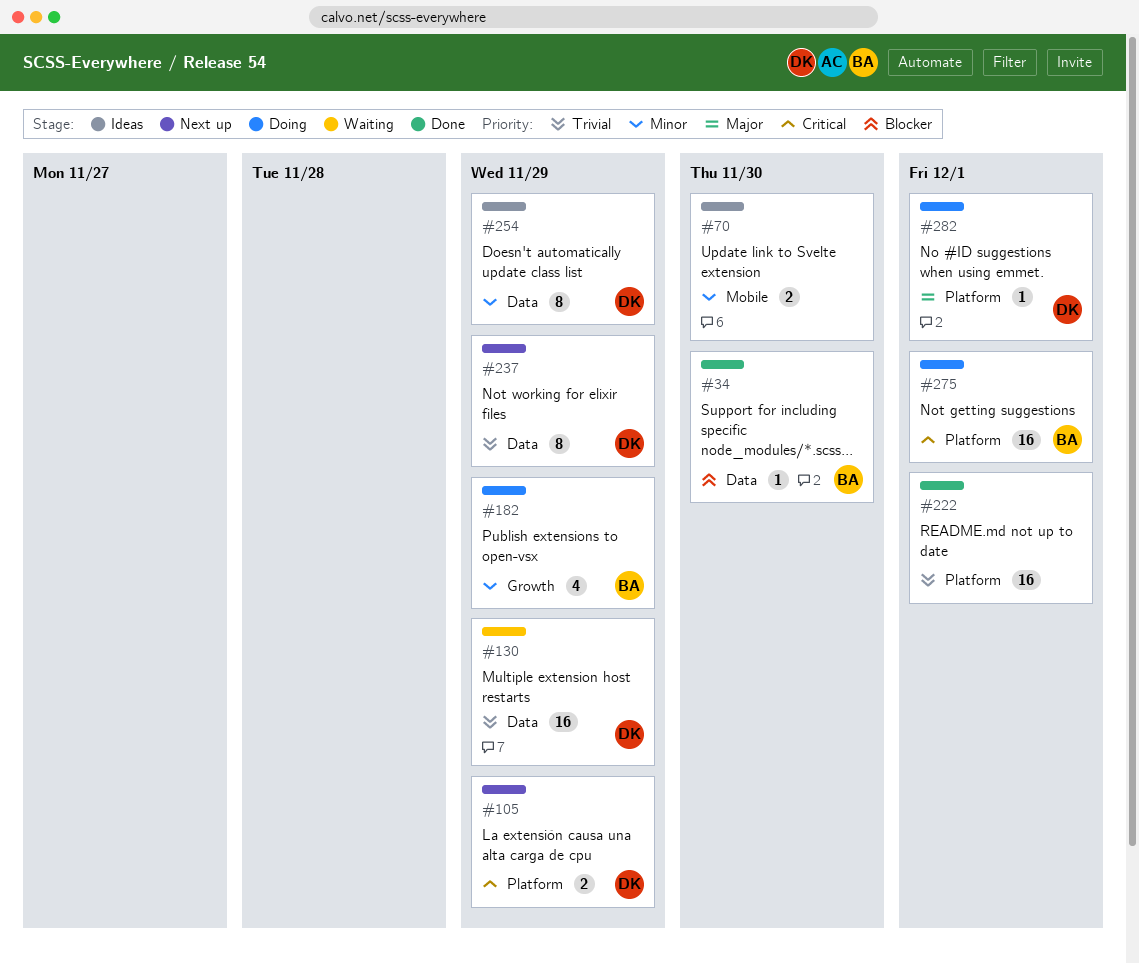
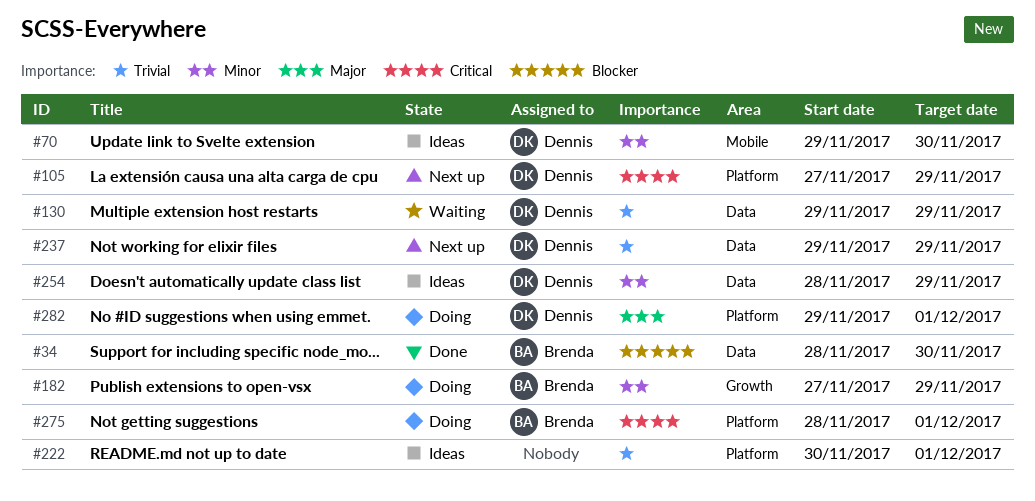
#70, owner: none -> Dennis
#222, status: Done -> Ideas

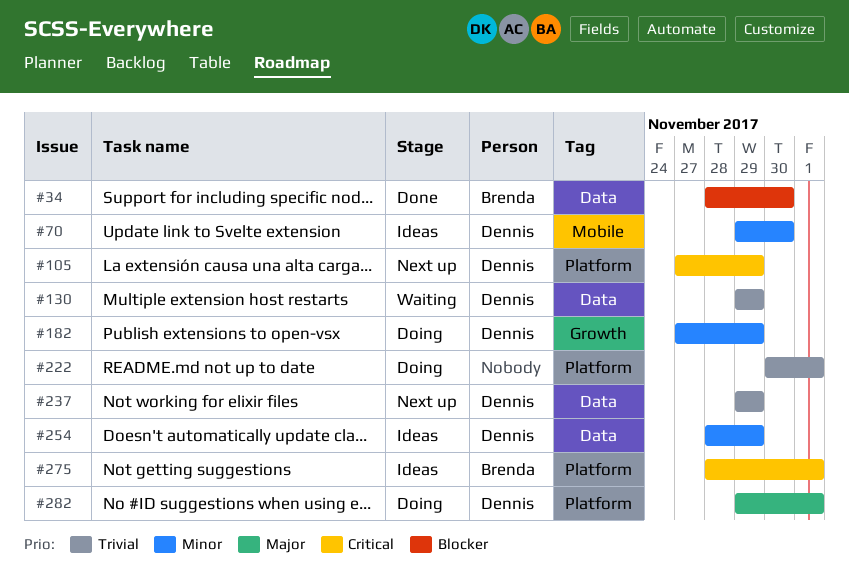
#182, owner: Brenda -> Dennis
#222, status: Ideas -> Doing
#275, status: Doing -> Ideas

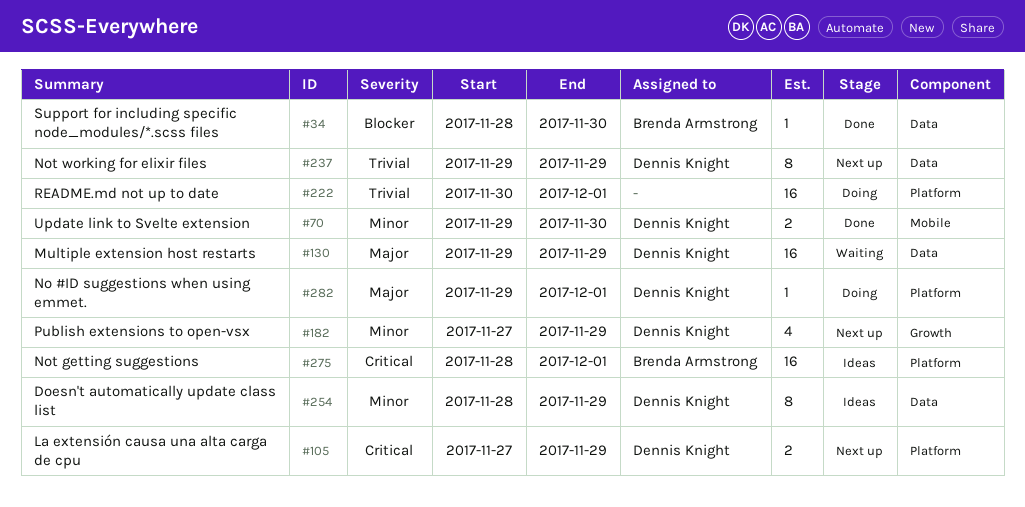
#70, status: Ideas -> Done
#130, priority: Trivial -> Major
#182, status: Doing -> Next up

